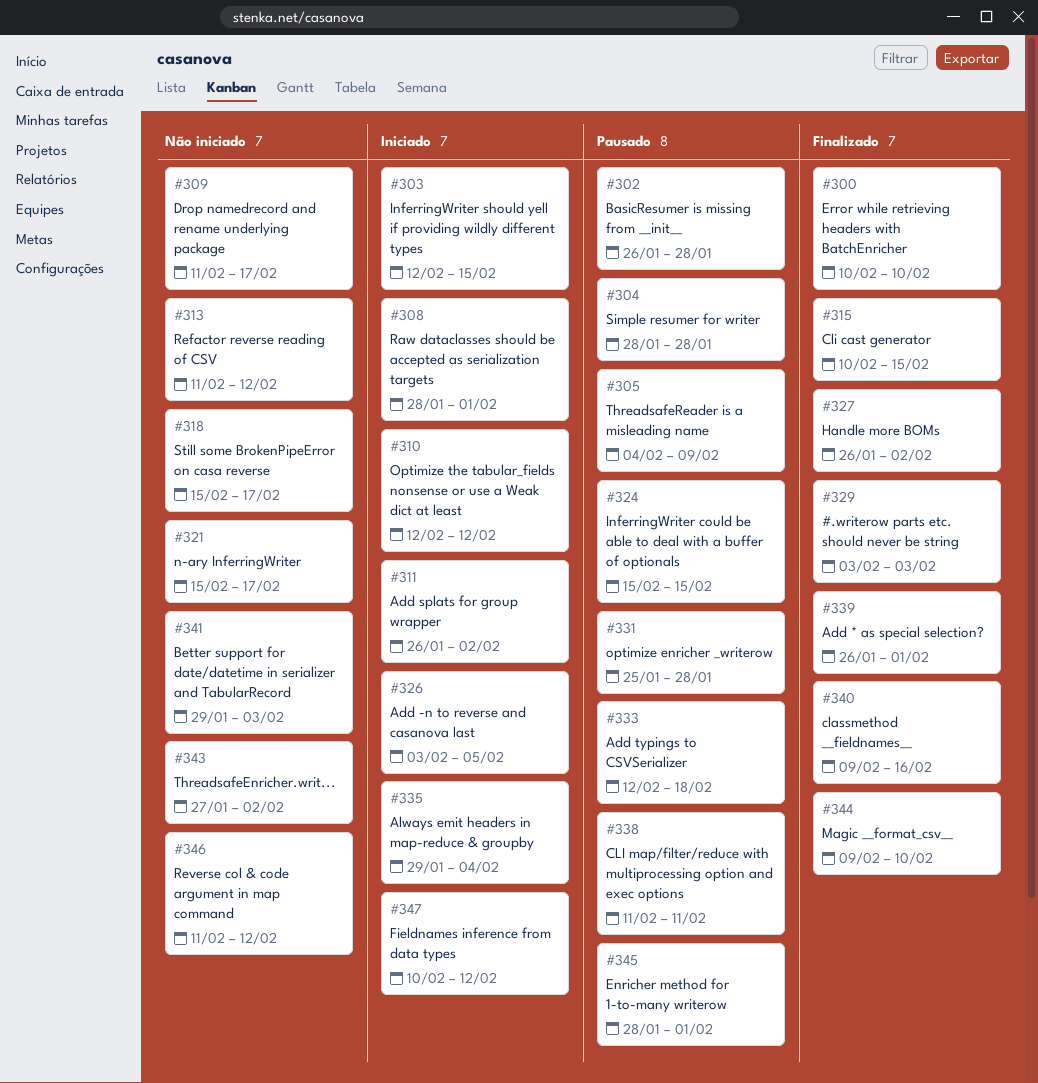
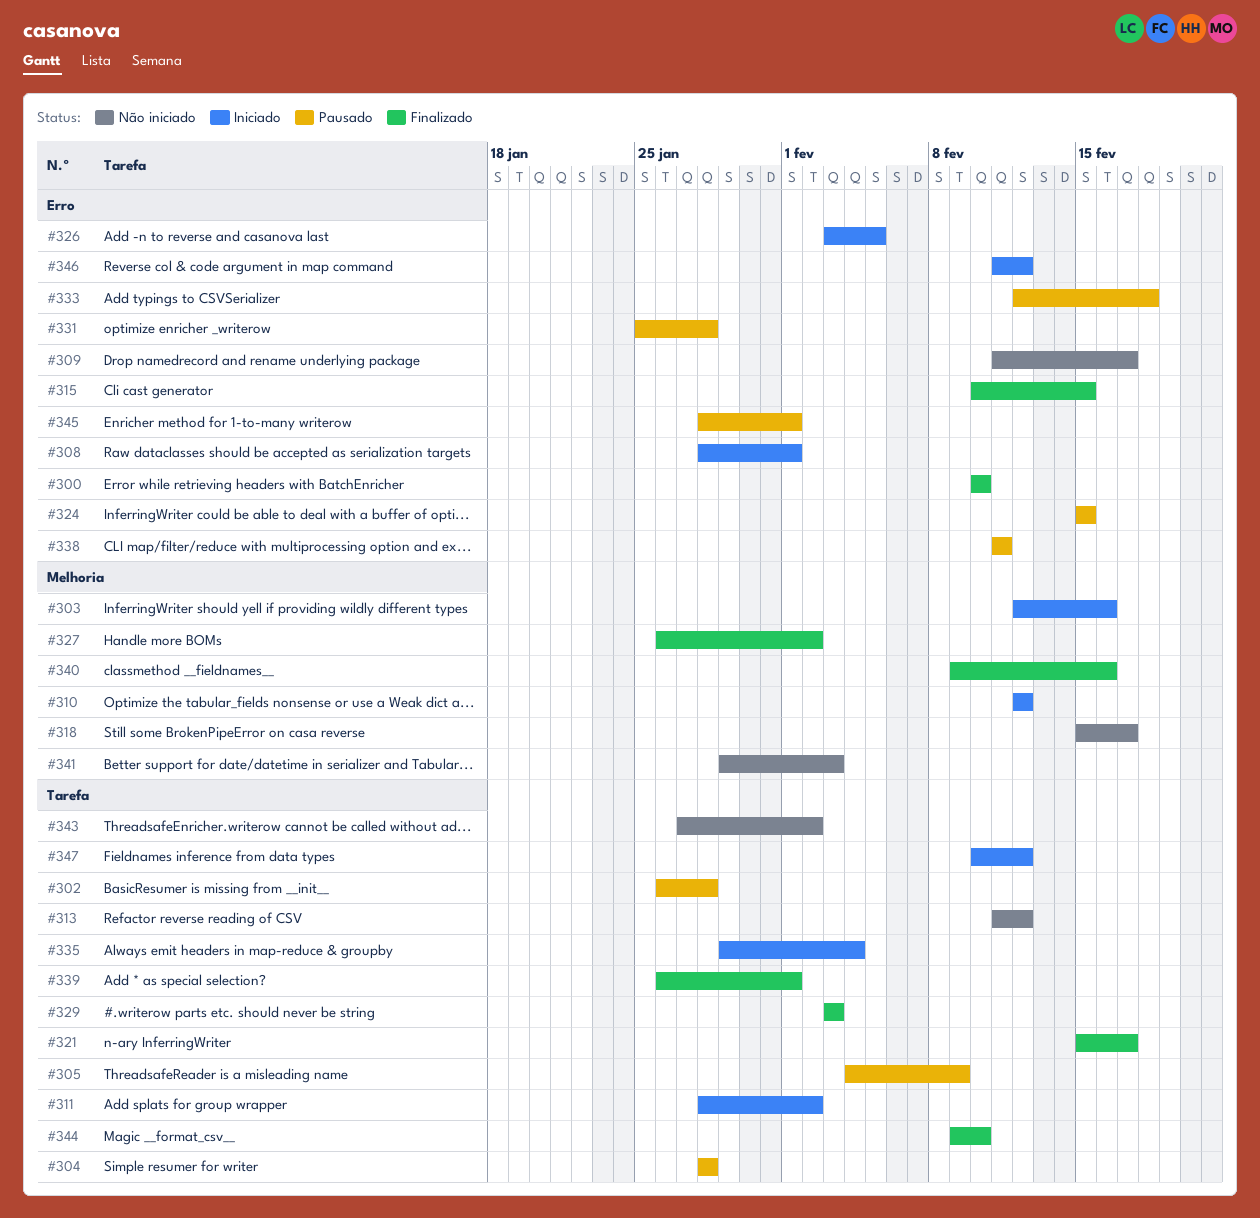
#303, due: Feb 15 -> Feb 16
#311, start: Jan 26 -> Jan 28
#321, status: Não iniciado -> Finalizado
#346, status: Não iniciado -> Iniciado

